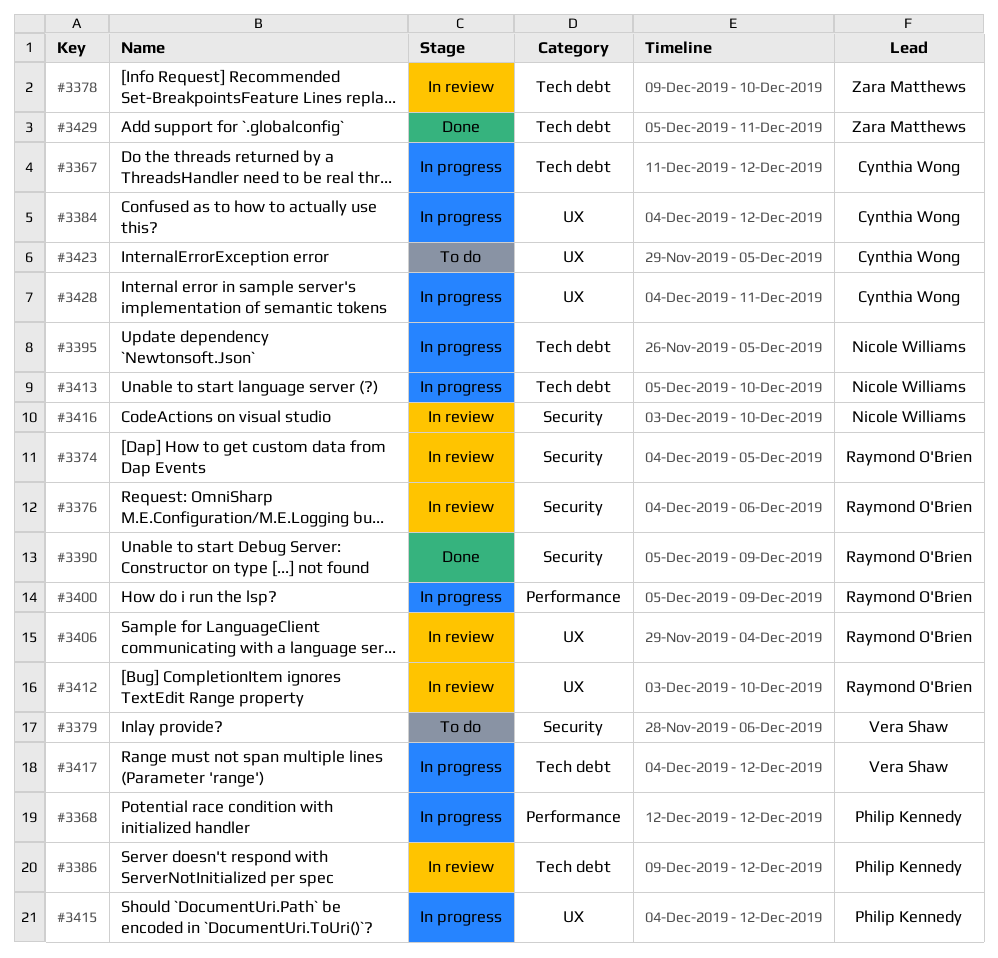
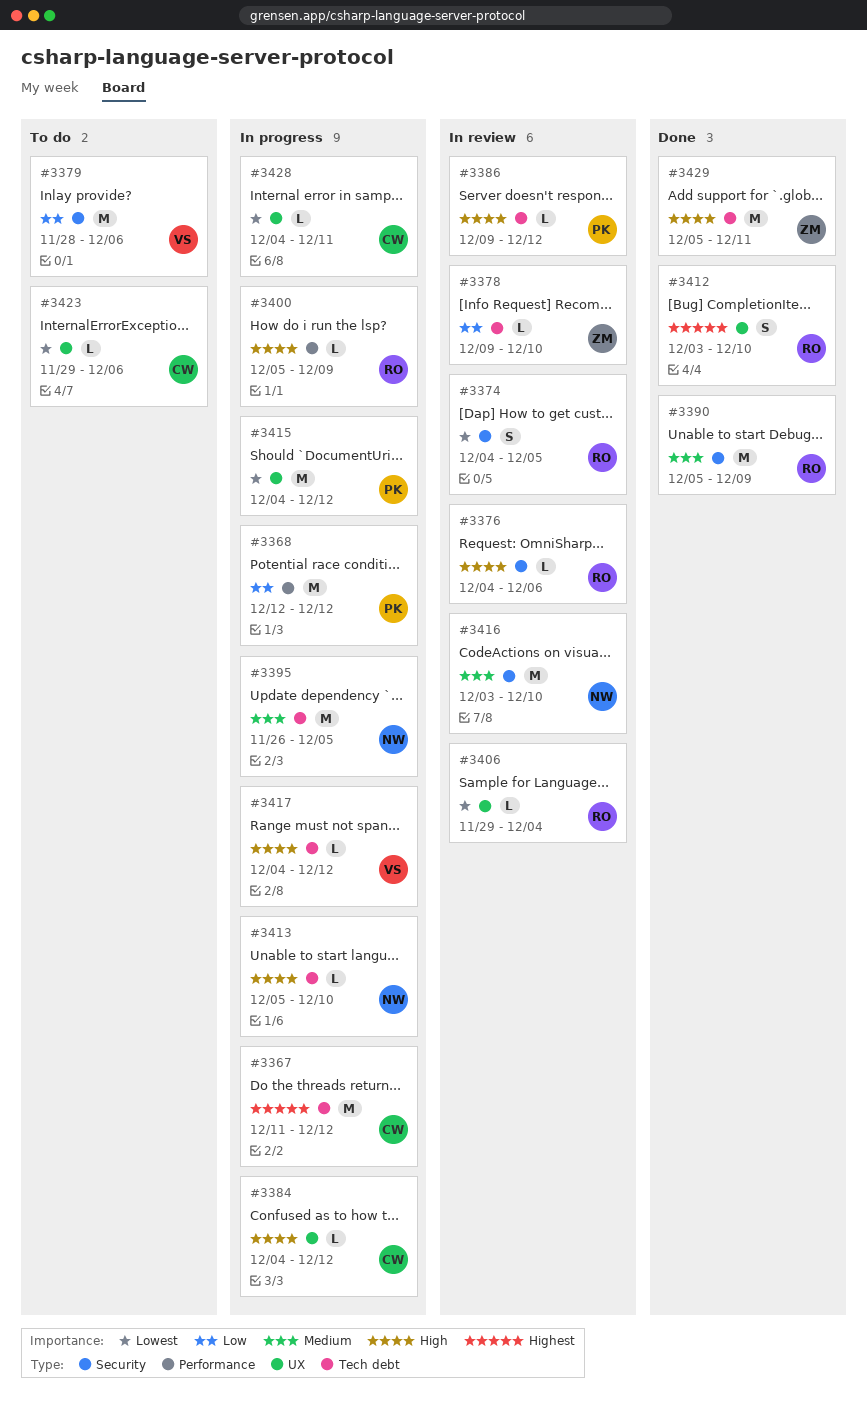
#3412, status: In review -> Done
#3423, due: Dec 5 -> Dec 6

